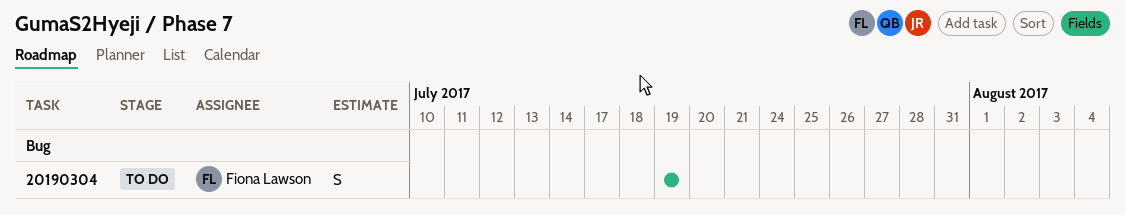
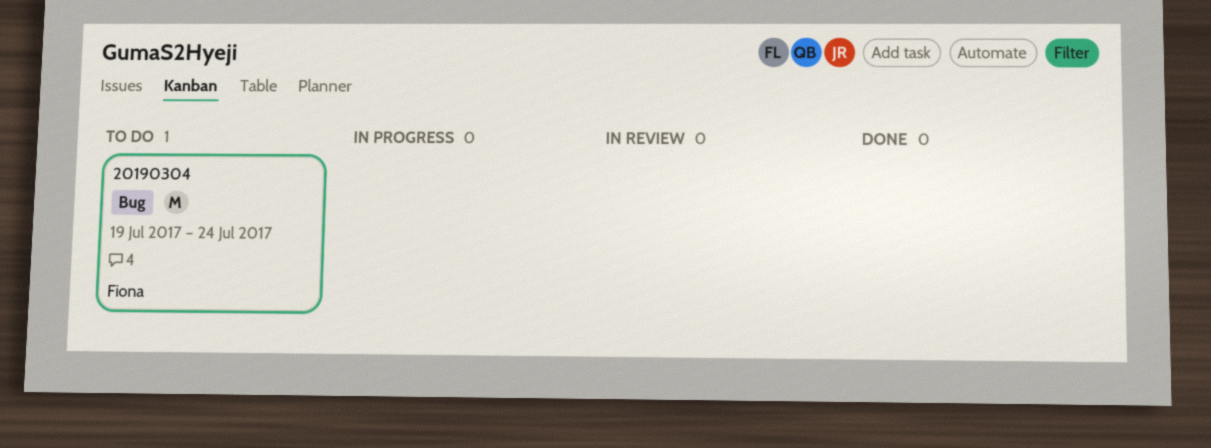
20190304, estimate: S -> M
20190304, due: Jul 19 -> Jul 24

